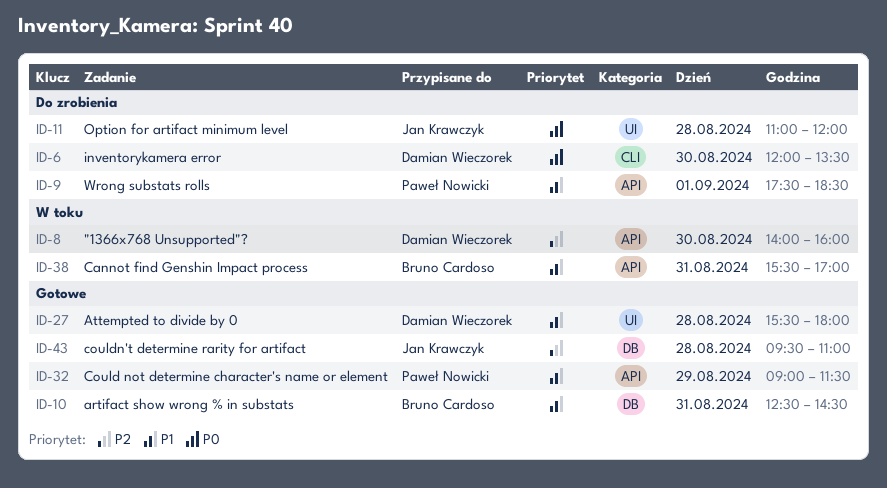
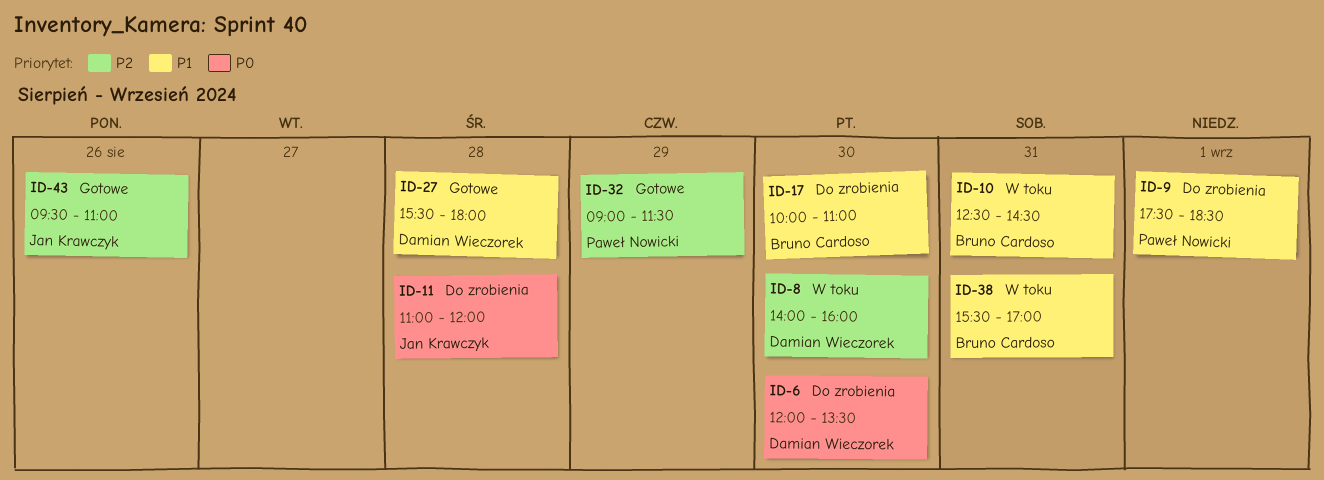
ID-10, status: Gotowe -> W toku
ID-17: none -> present
ID-32, priority: P1 -> P2
ID-43, day: Aug 28 -> Aug 26

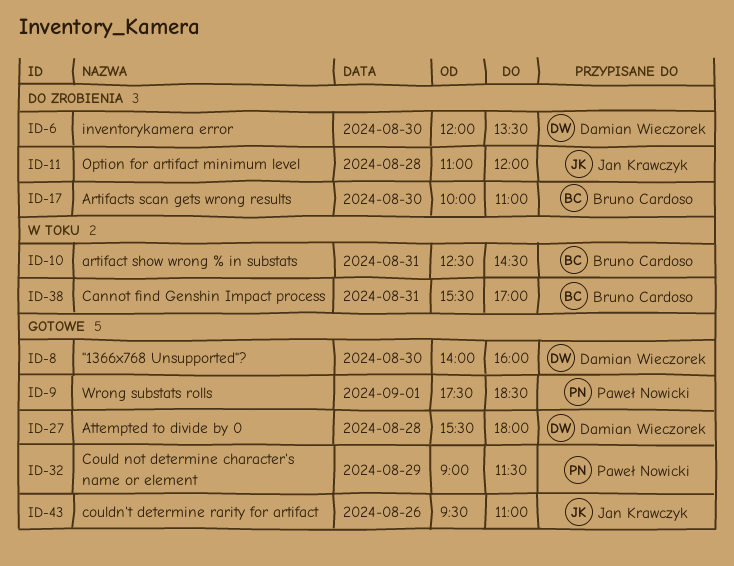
ID-8, status: W toku -> Gotowe
ID-9, status: Do zrobienia -> Gotowe

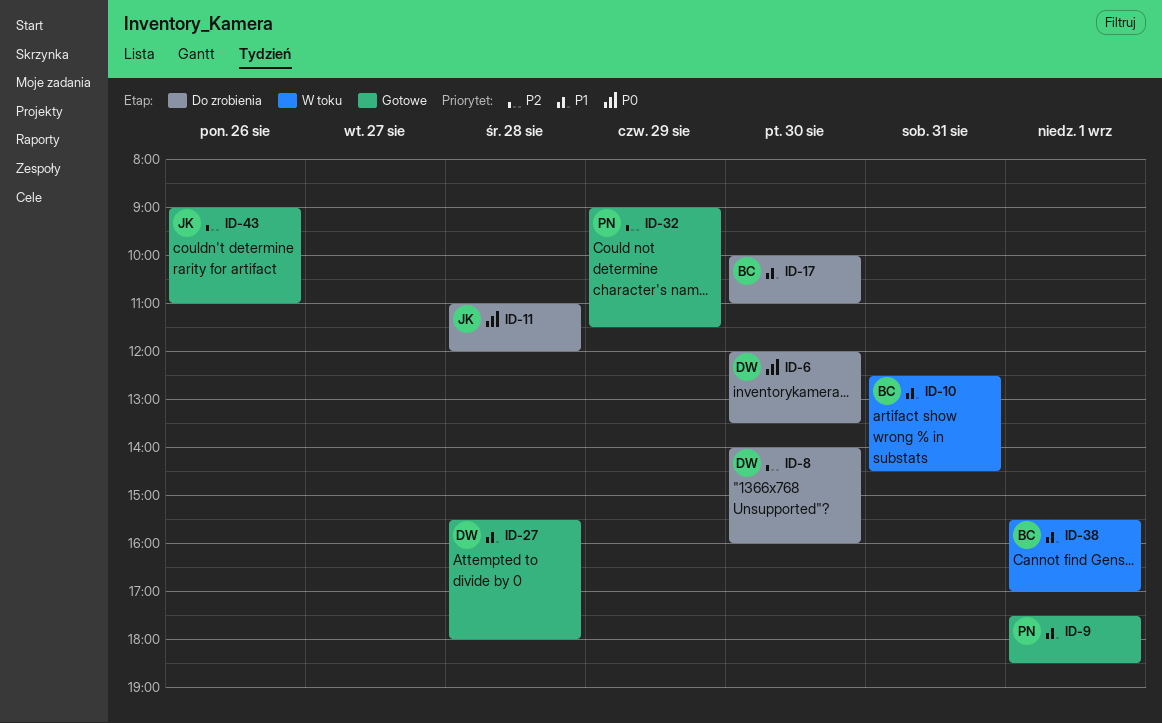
ID-8, status: Gotowe -> Do zrobienia
ID-38, day: Aug 31 -> Sep 1
ID-43, begins: 09:30 -> 09:00

